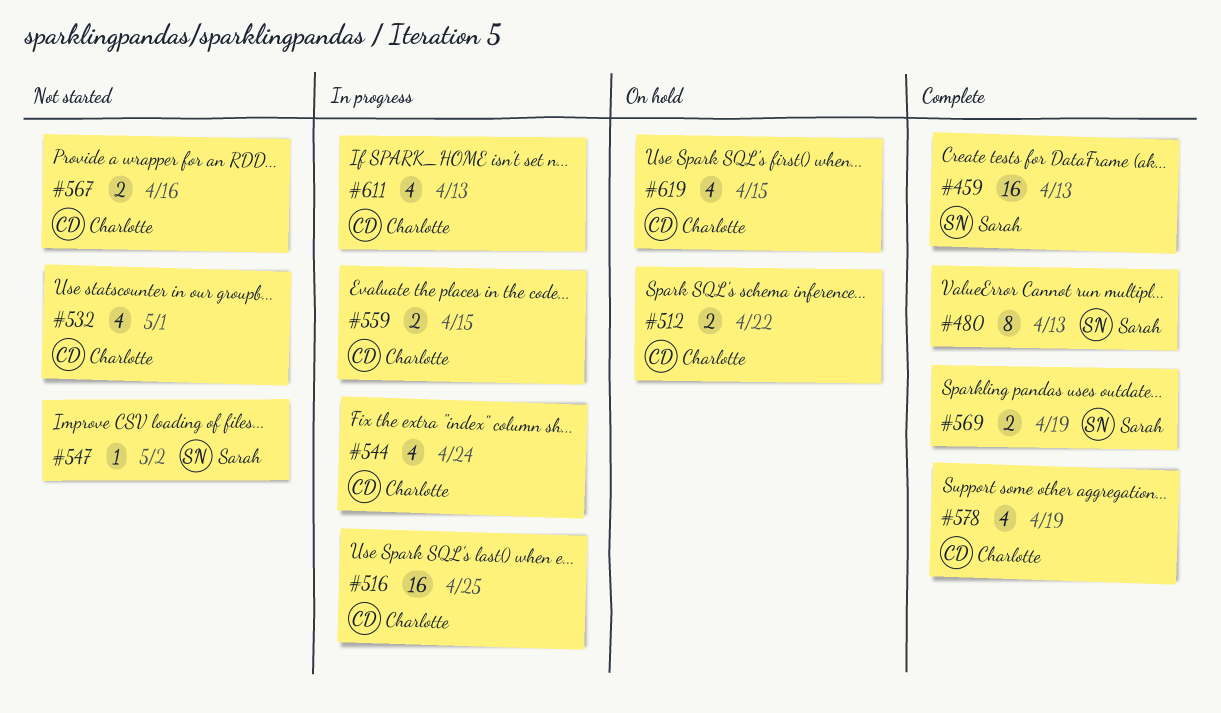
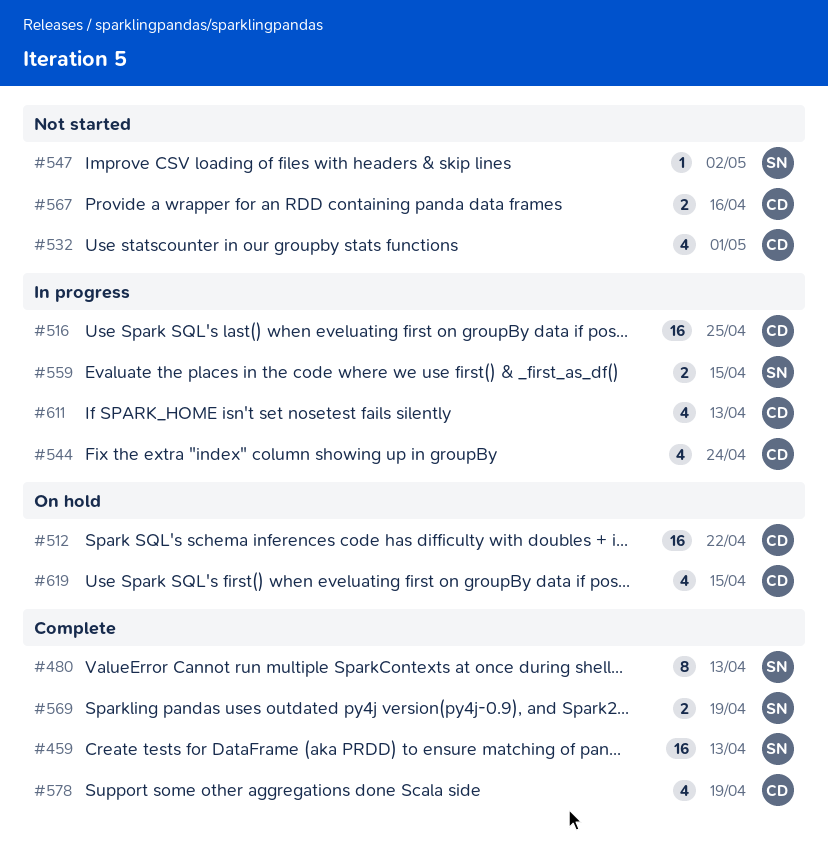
#512, estimate: 2 -> 16
#559, owner: Charlotte -> Sarah

